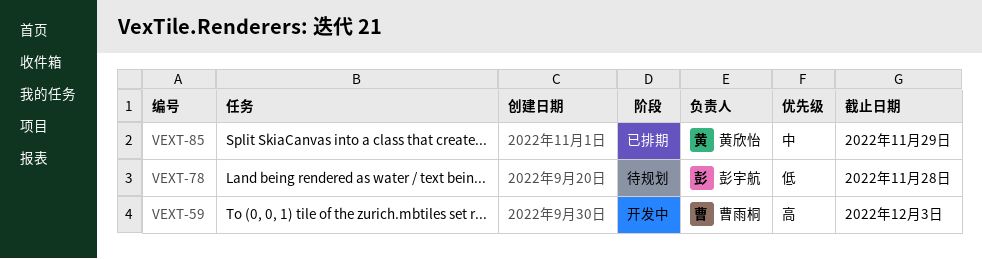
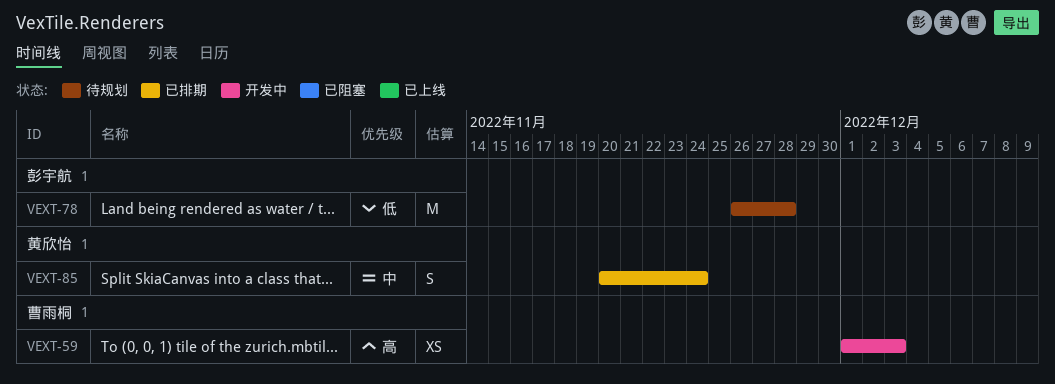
VEXT-85, due: Nov 29 -> Nov 24

